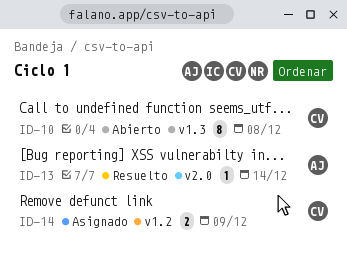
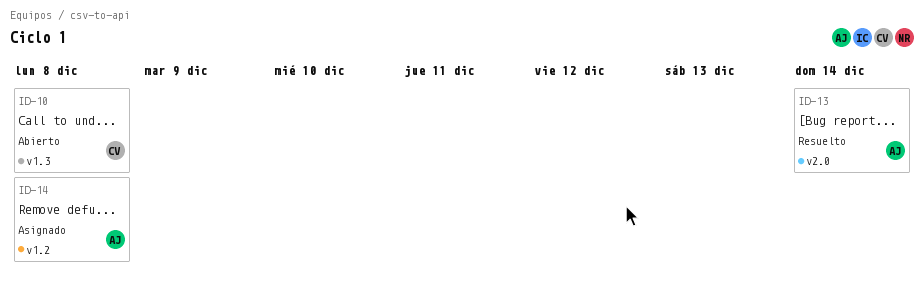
ID-14, owner: CV -> AJ
ID-14, due: Dec 9 -> Dec 8

